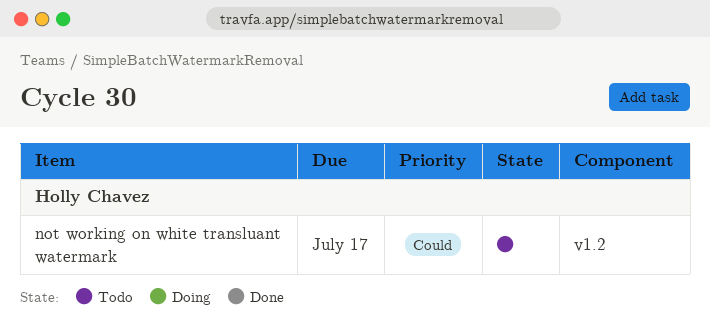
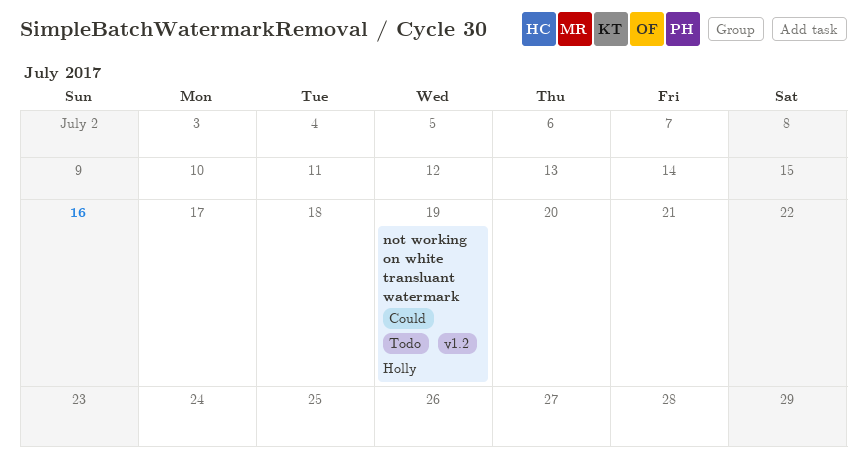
not working on white transluant watermark, due: Jul 17 -> Jul 19

